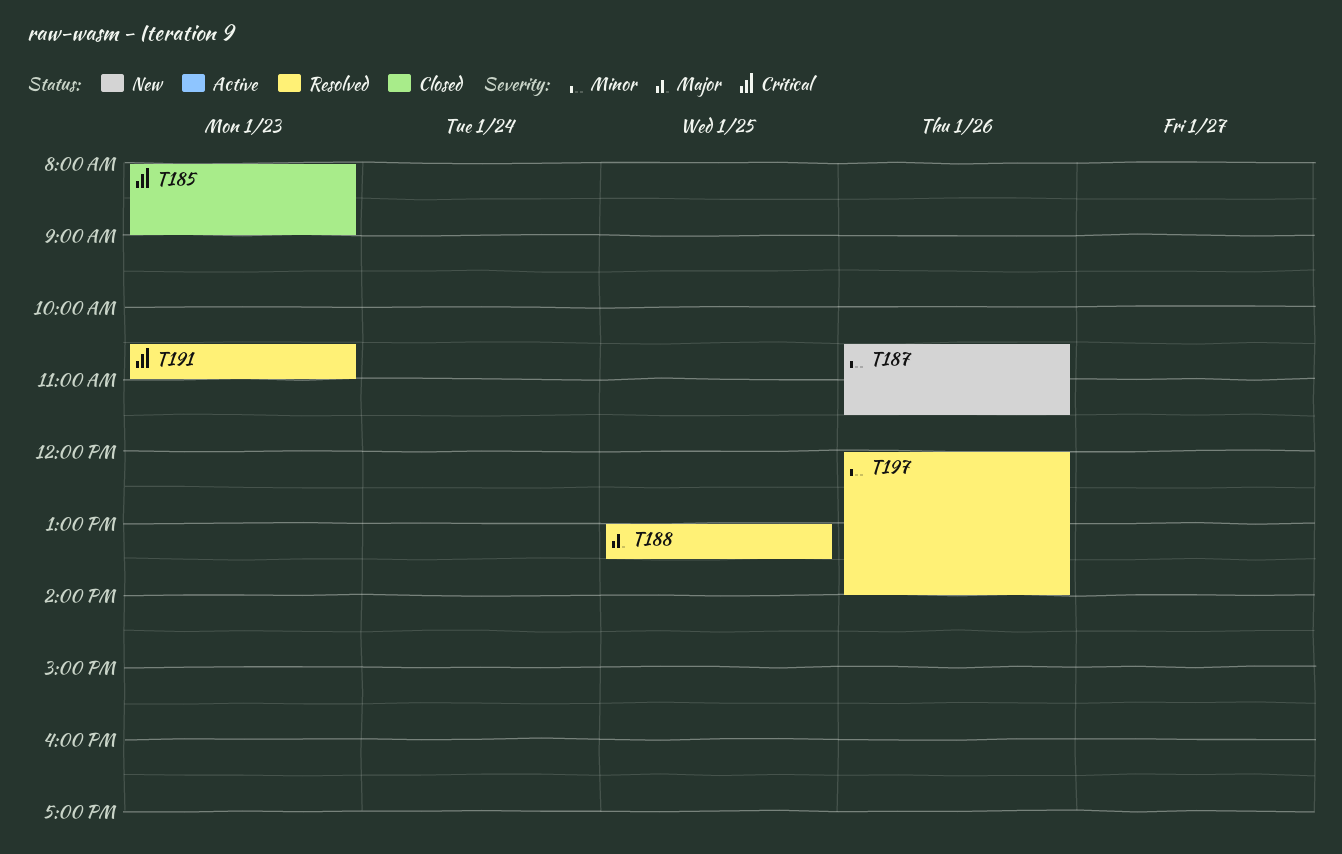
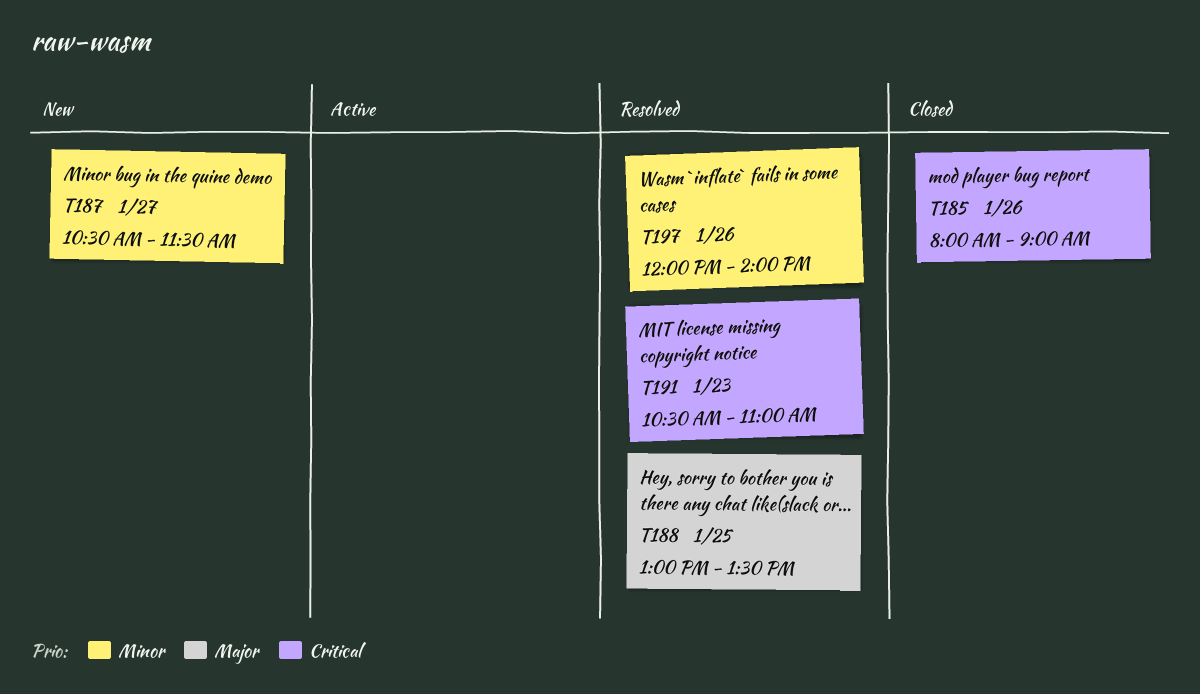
T185, day: Jan 23 -> Jan 26
T187, day: Jan 26 -> Jan 27

